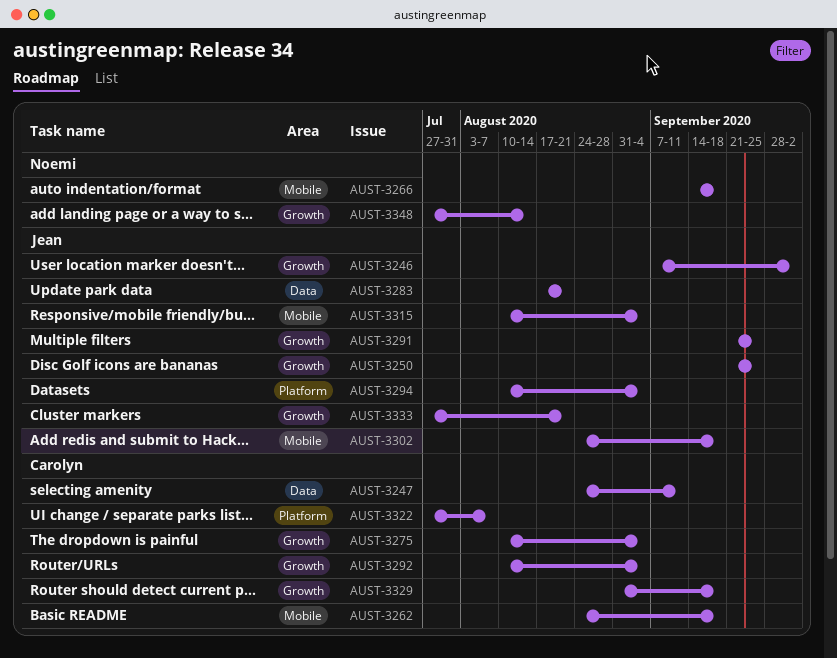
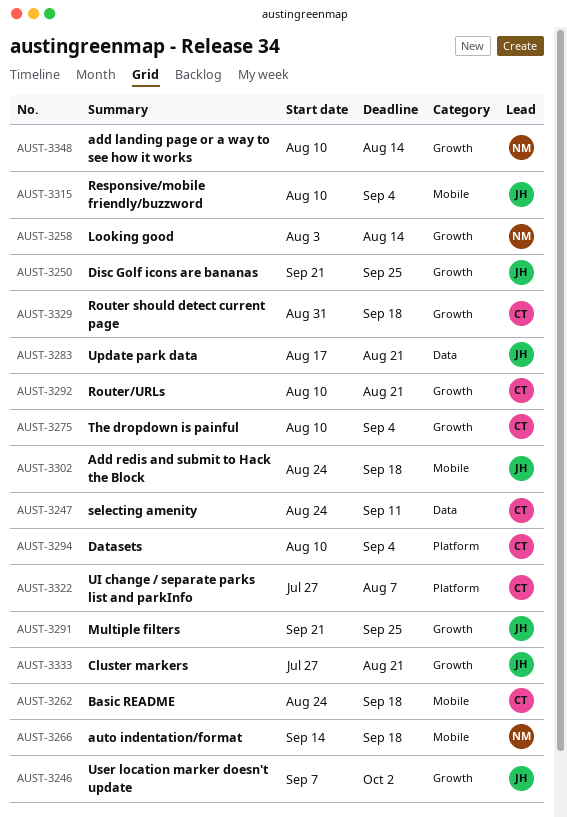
AUST-3258: none -> present
AUST-3292, due: Sep 4 -> Aug 21
AUST-3294, owner: Jean -> Carolyn
AUST-3348, start: Jul 27 -> Aug 10

